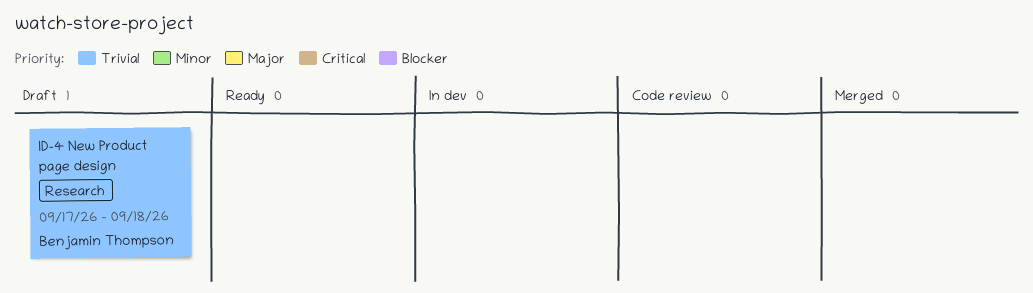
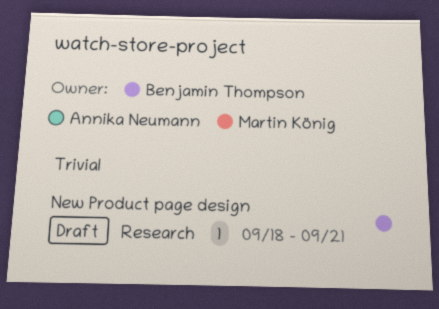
New Product page design, start: Sep 17 -> Sep 18
New Product page design, due: Sep 18 -> Sep 21

